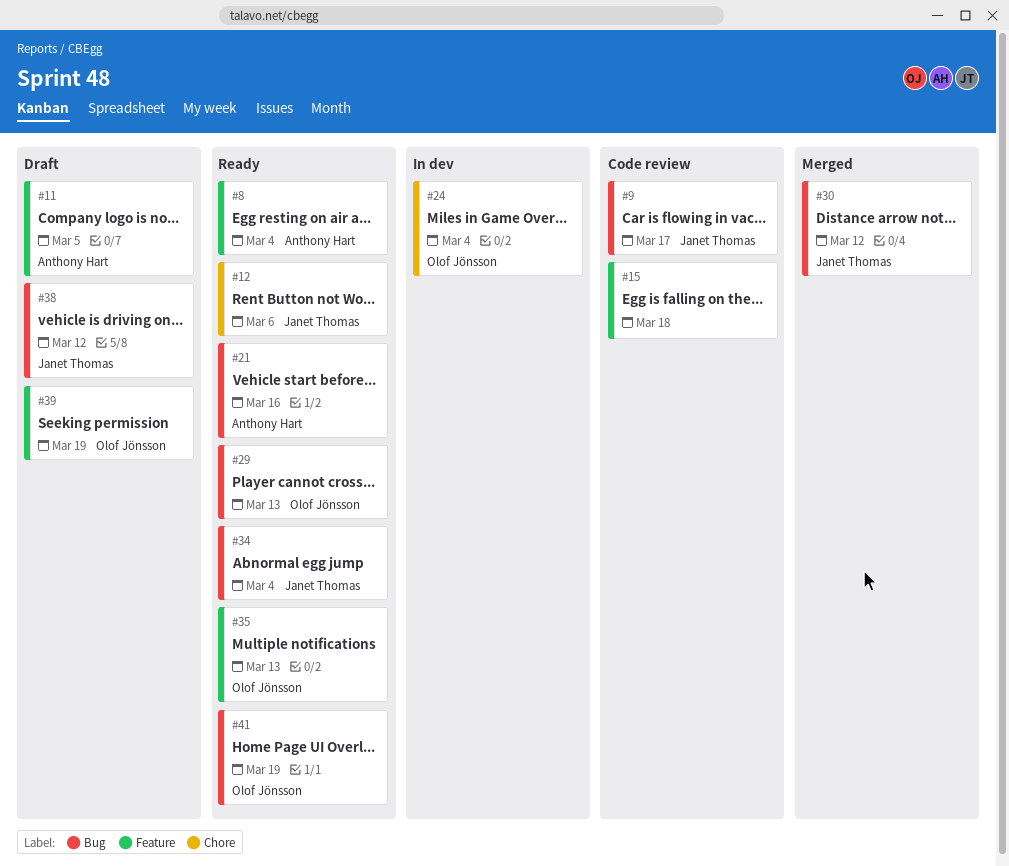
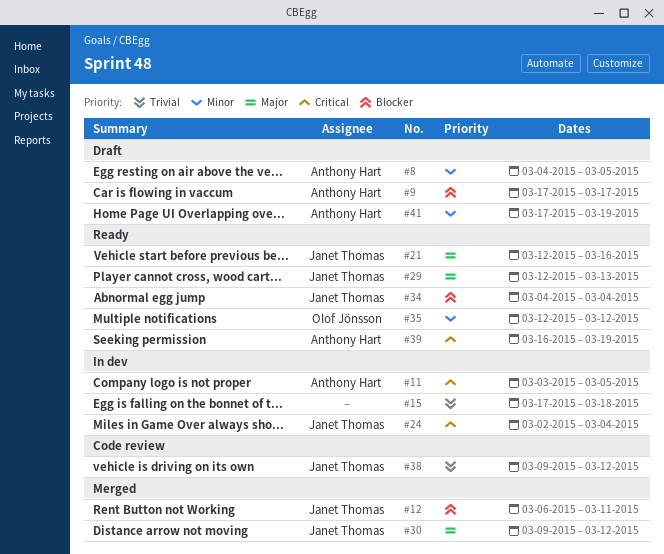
#8, status: Ready -> Draft
#8, due: Mar 4 -> Mar 5
#9, status: Code review -> Draft
#9, owner: Janet Thomas -> Anthony Hart
#11, status: Draft -> In dev
#12, status: Ready -> Merged
#12, due: Mar 6 -> Mar 11
#15, status: Code review -> In dev
#21, owner: Anthony Hart -> Janet Thomas
#24, owner: Olof Jönsson -> Janet Thomas
#29, owner: Olof Jönsson -> Janet Thomas
#35, due: Mar 13 -> Mar 12
#38, status: Draft -> Code review
#39, status: Draft -> Ready
#39, owner: Olof Jönsson -> Anthony Hart
#41, status: Ready -> Draft
#41, owner: Olof Jönsson -> Anthony Hart

